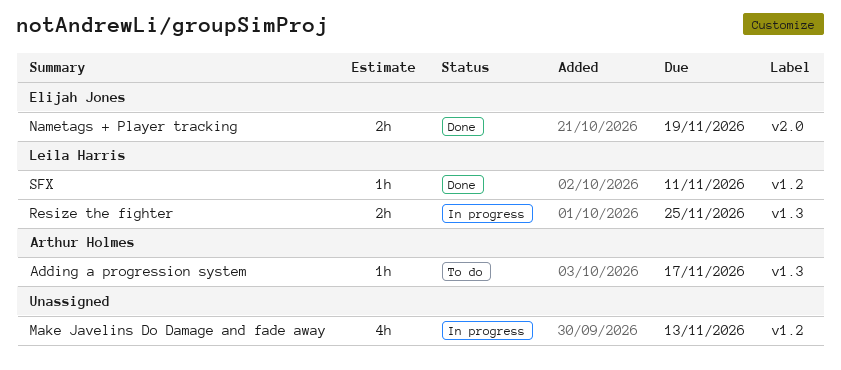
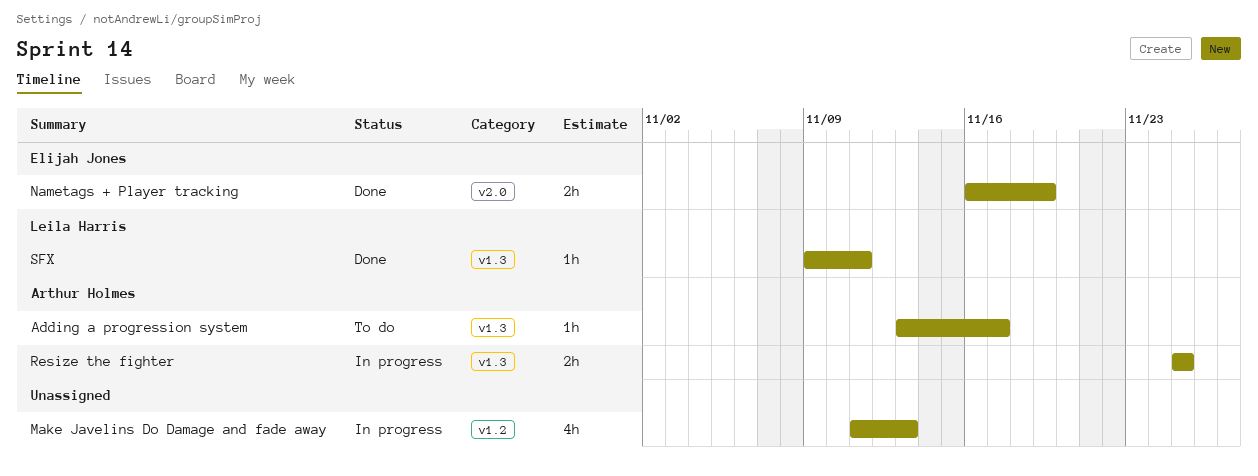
Resize the fighter, owner: Leila Harris -> Arthur Holmes
SFX, label: v1.2 -> v1.3

